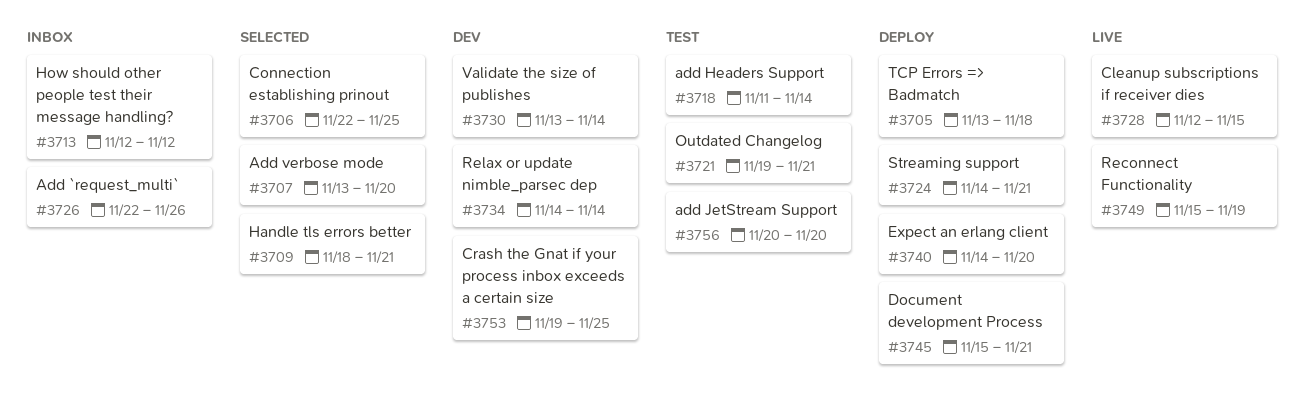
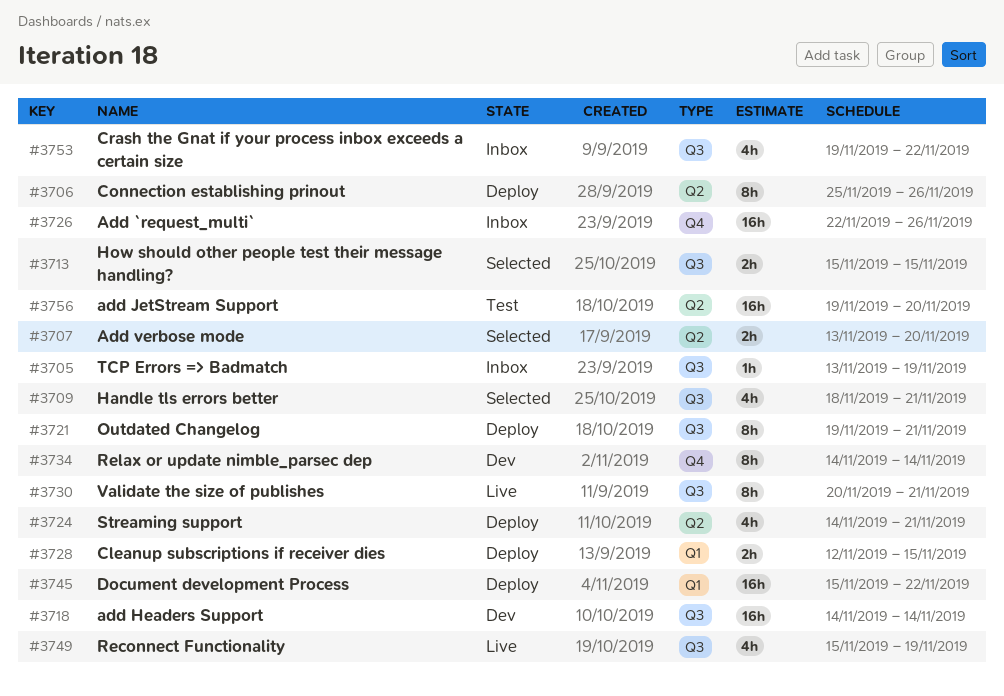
#3705, status: Deploy -> Inbox
#3705, due: Nov 18 -> Nov 19
#3706, status: Selected -> Deploy
#3706, start: Nov 22 -> Nov 25
#3706, due: Nov 25 -> Nov 26
#3713, status: Inbox -> Selected
#3713, start: Nov 12 -> Nov 15
#3713, due: Nov 12 -> Nov 15
#3718, status: Test -> Dev
#3718, start: Nov 11 -> Nov 14
#3721, status: Test -> Deploy
#3728, status: Live -> Deploy
#3730, status: Dev -> Live
#3730, start: Nov 13 -> Nov 20
#3730, due: Nov 14 -> Nov 21
#3740: present -> none
#3745, due: Nov 21 -> Nov 22
#3753, status: Dev -> Inbox
#3753, due: Nov 25 -> Nov 22
#3756, start: Nov 20 -> Nov 19

